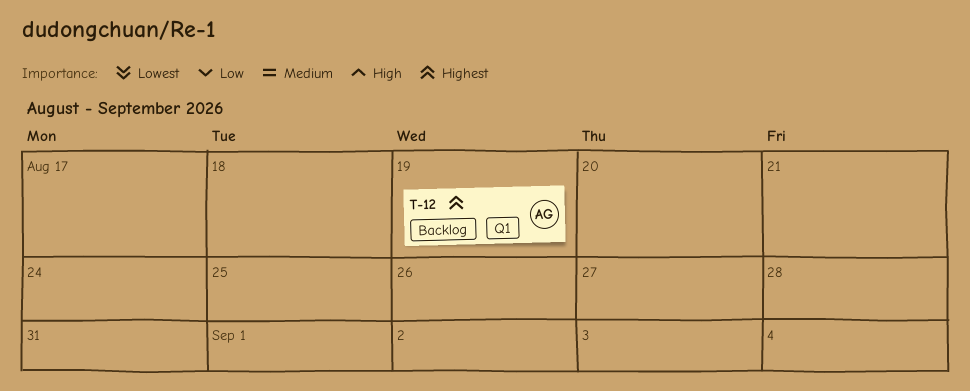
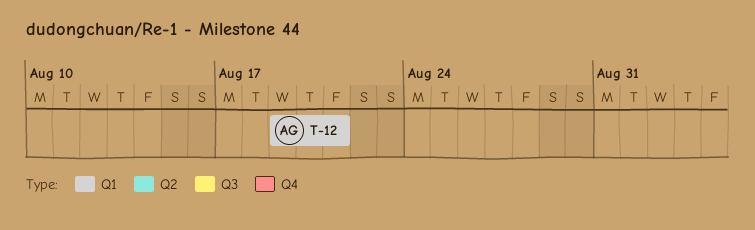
T-12, due: Aug 19 -> Aug 21

